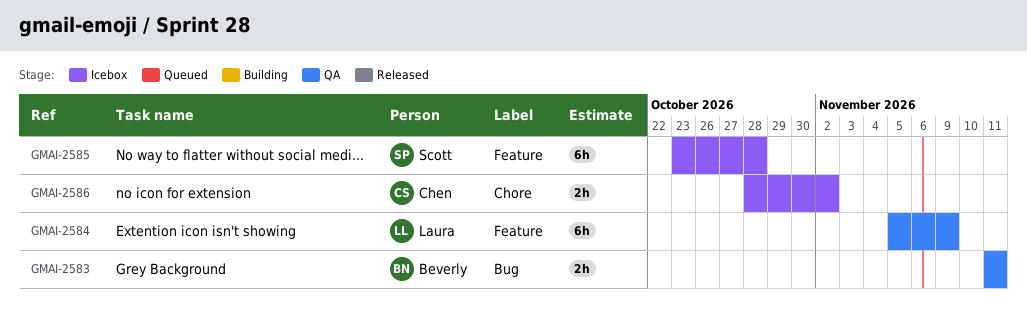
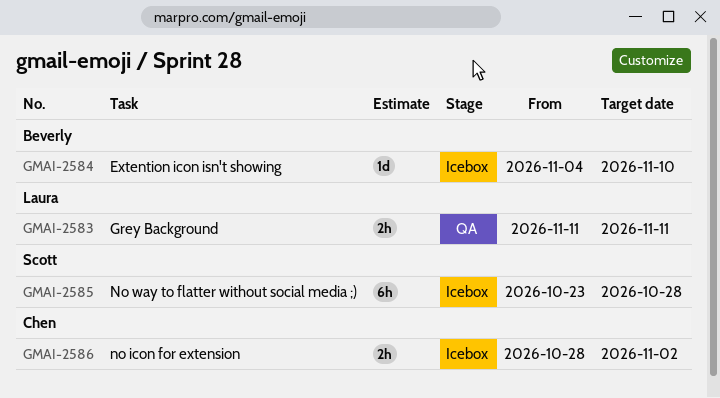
GMAI-2583, owner: Beverly -> Laura
GMAI-2584, status: QA -> Icebox
GMAI-2584, owner: Laura -> Beverly
GMAI-2584, estimate: 6h -> 1d
GMAI-2584, start: Nov 5 -> Nov 4
GMAI-2584, due: Nov 9 -> Nov 10

